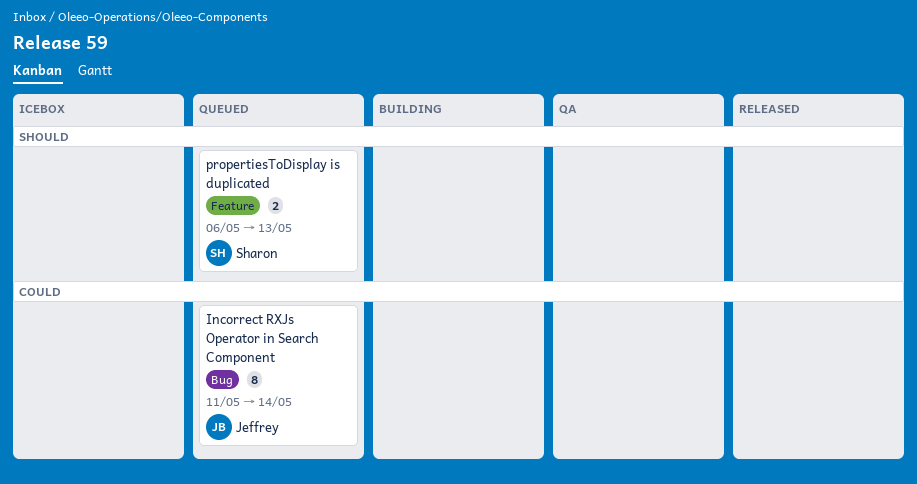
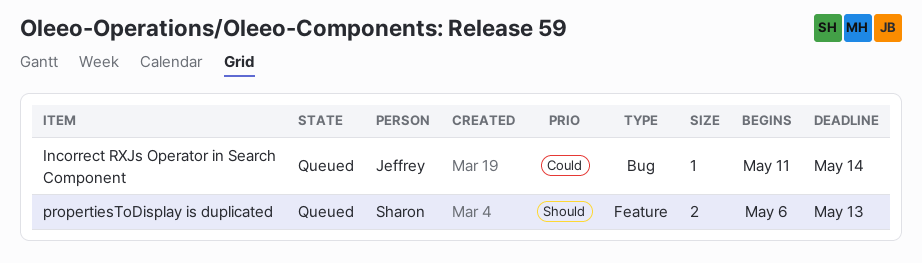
Incorrect RXJs Operator in Search Component, estimate: 8 -> 1

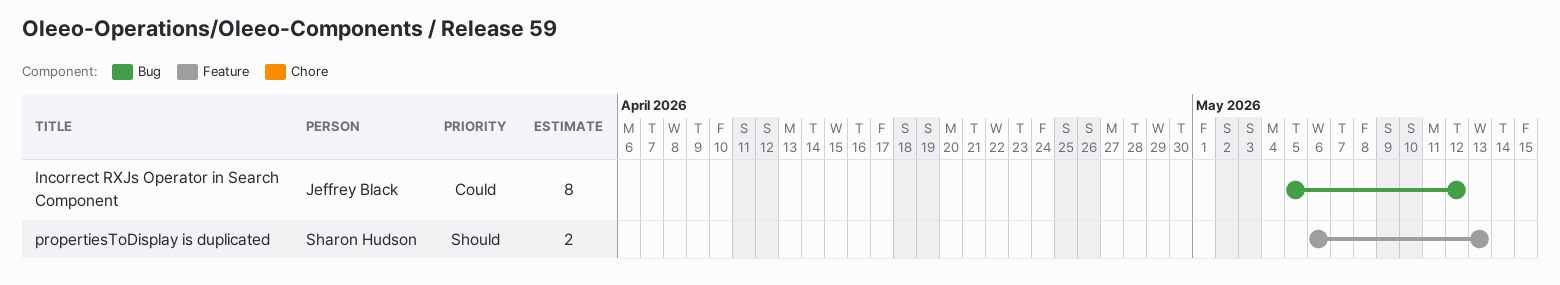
Incorrect RXJs Operator in Search Component, estimate: 1 -> 8
Incorrect RXJs Operator in Search Component, start: May 11 -> May 5
Incorrect RXJs Operator in Search Component, due: May 14 -> May 12

